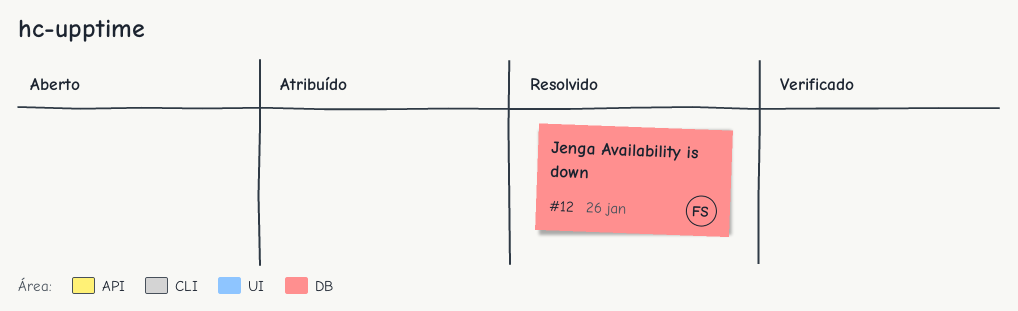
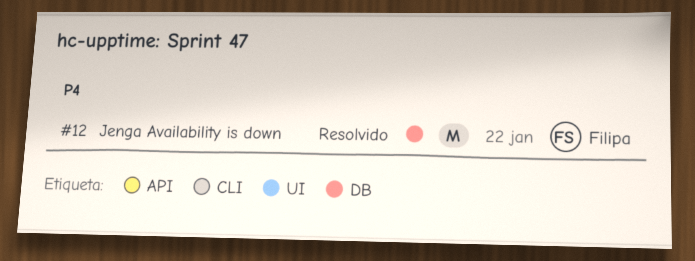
#12, due: Jan 26 -> Jan 22

